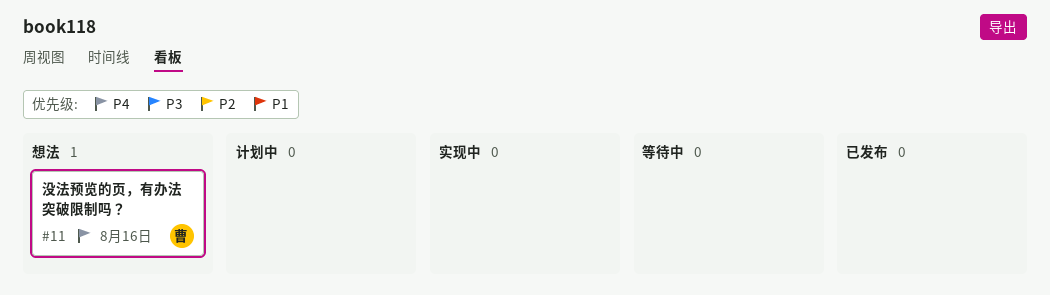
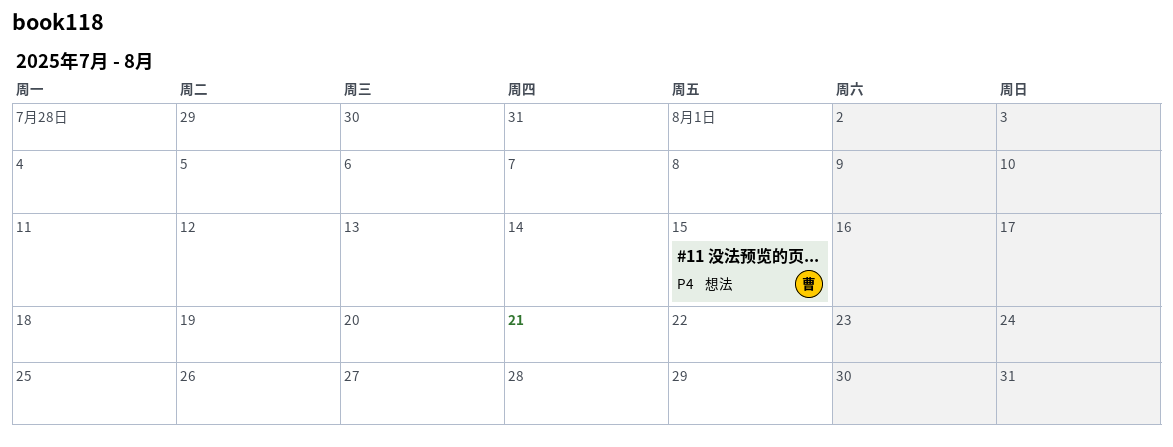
#11, due: Aug 16 -> Aug 15

